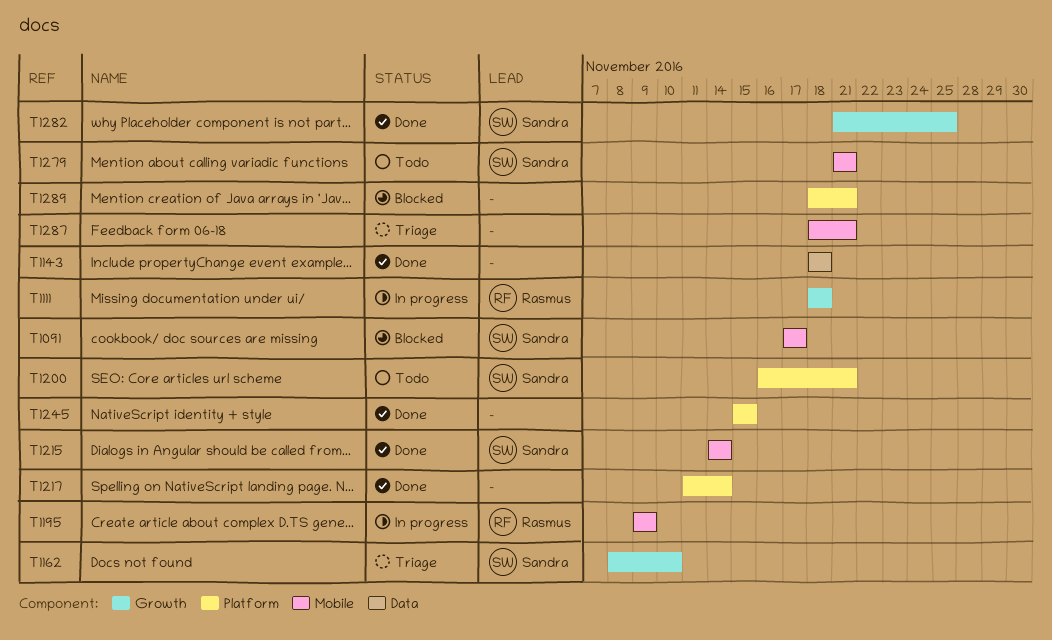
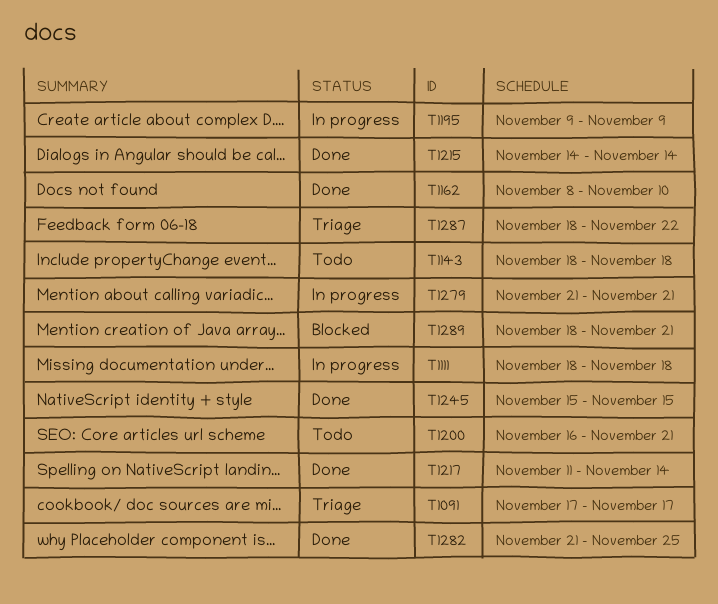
T1091, status: Blocked -> Triage
T1143, status: Done -> Todo
T1162, status: Triage -> Done
T1279, status: Todo -> In progress
T1287, due: Nov 21 -> Nov 22

